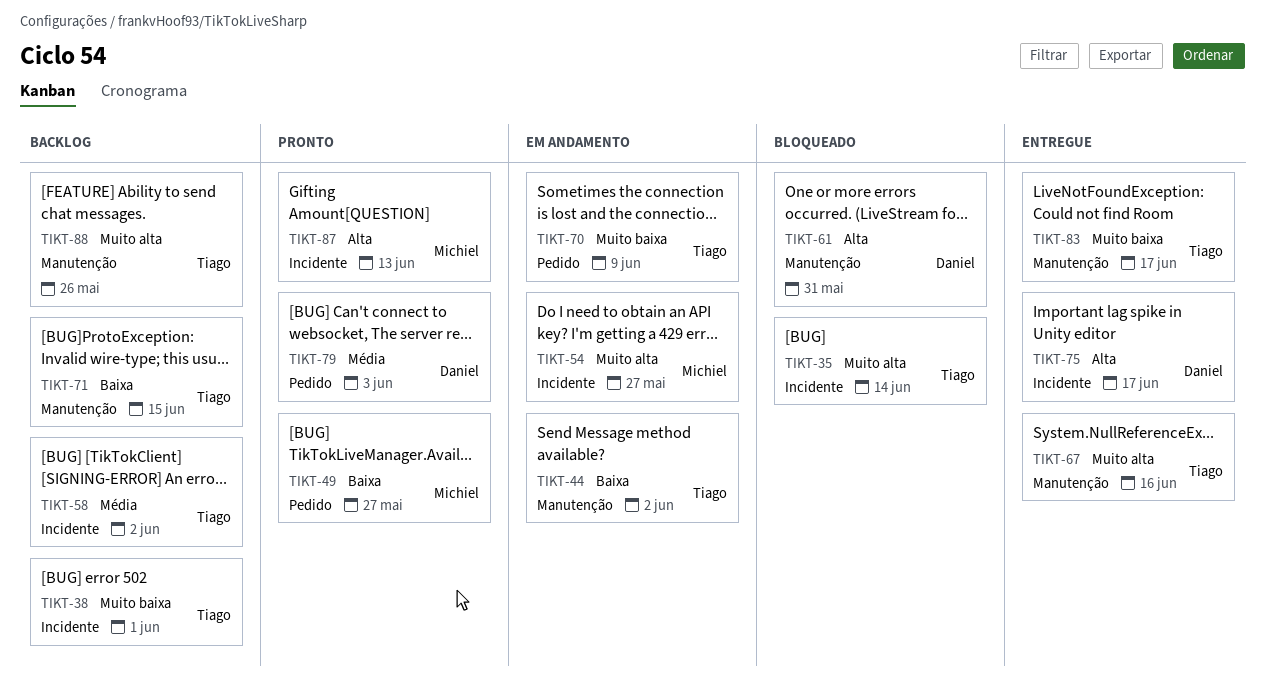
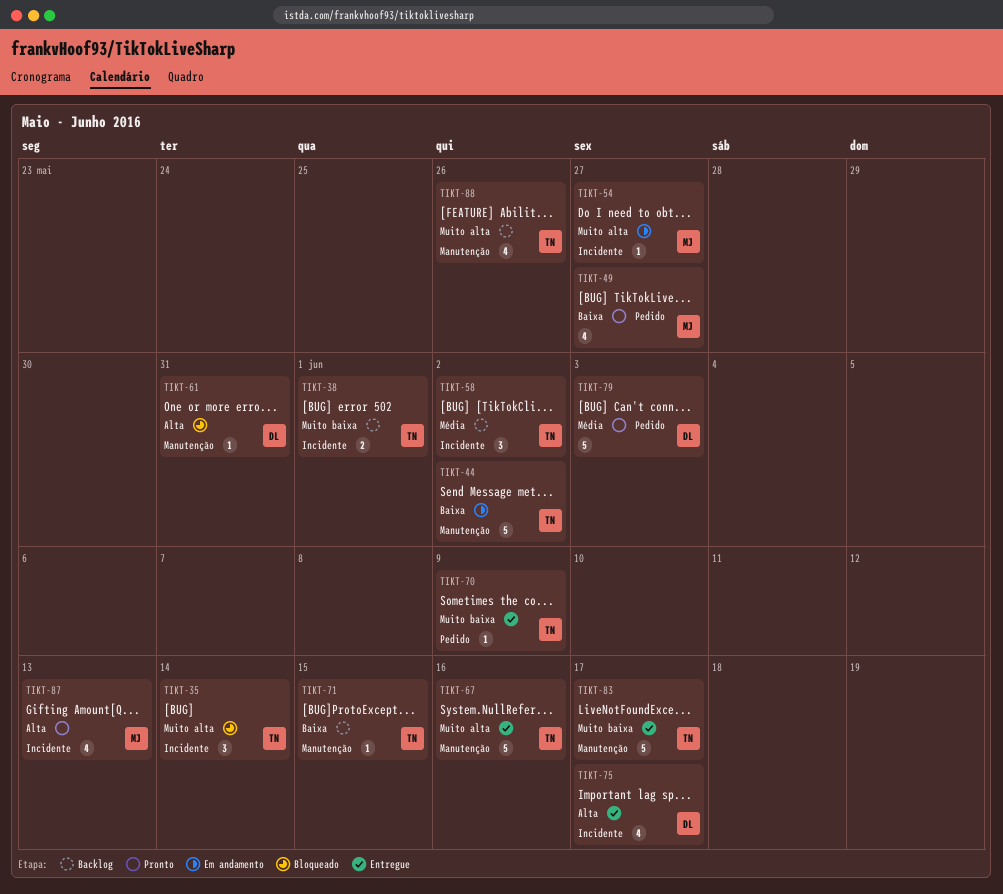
TIKT-70, status: Em andamento -> Entregue

